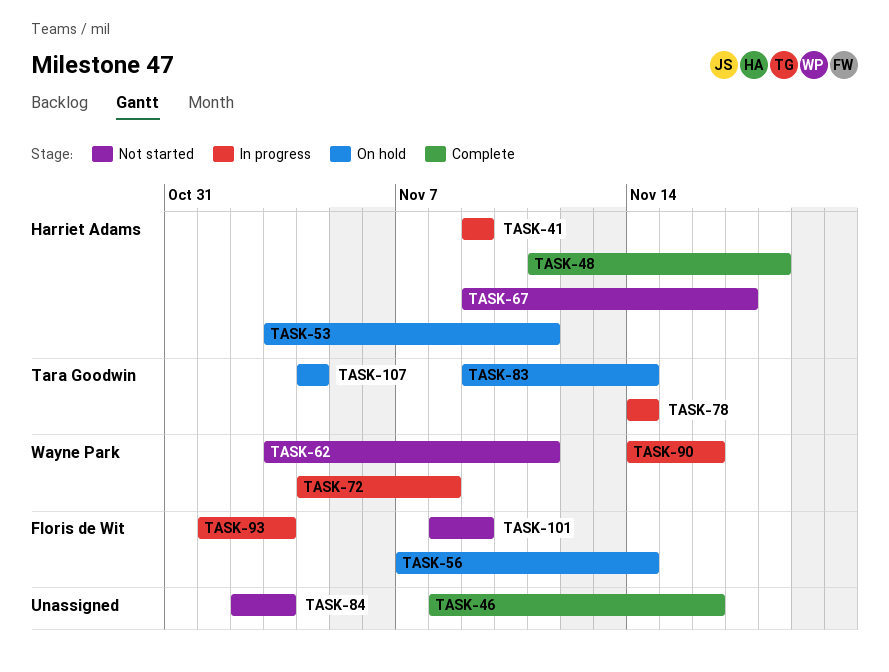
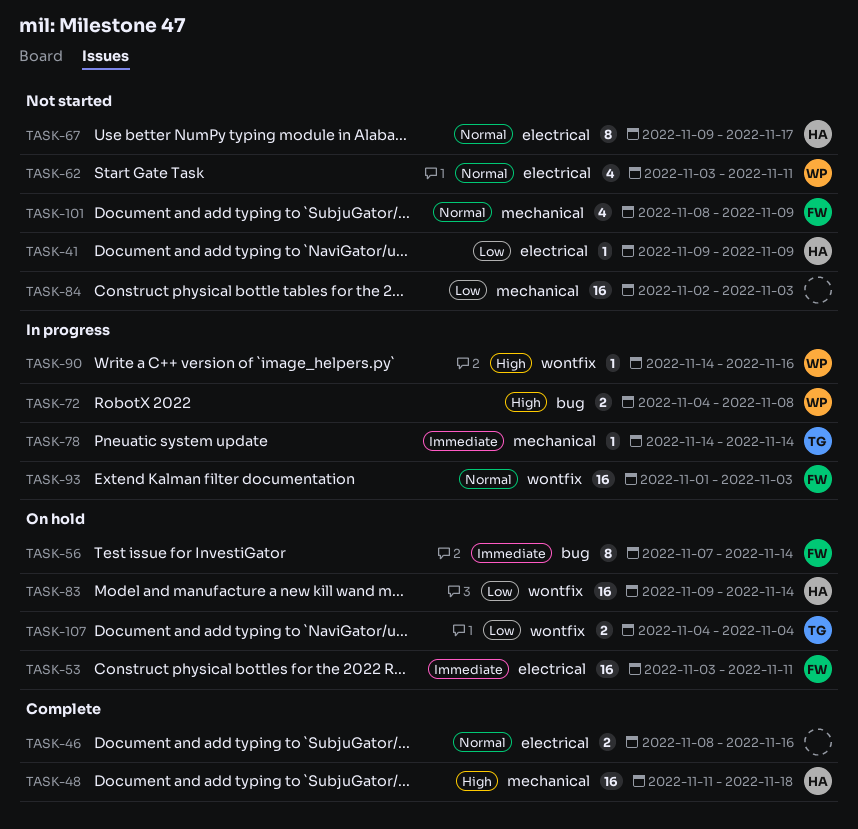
TASK-41, status: In progress -> Not started
TASK-53, owner: Harriet Adams -> Floris de Wit
TASK-83, owner: Tara Goodwin -> Harriet Adams

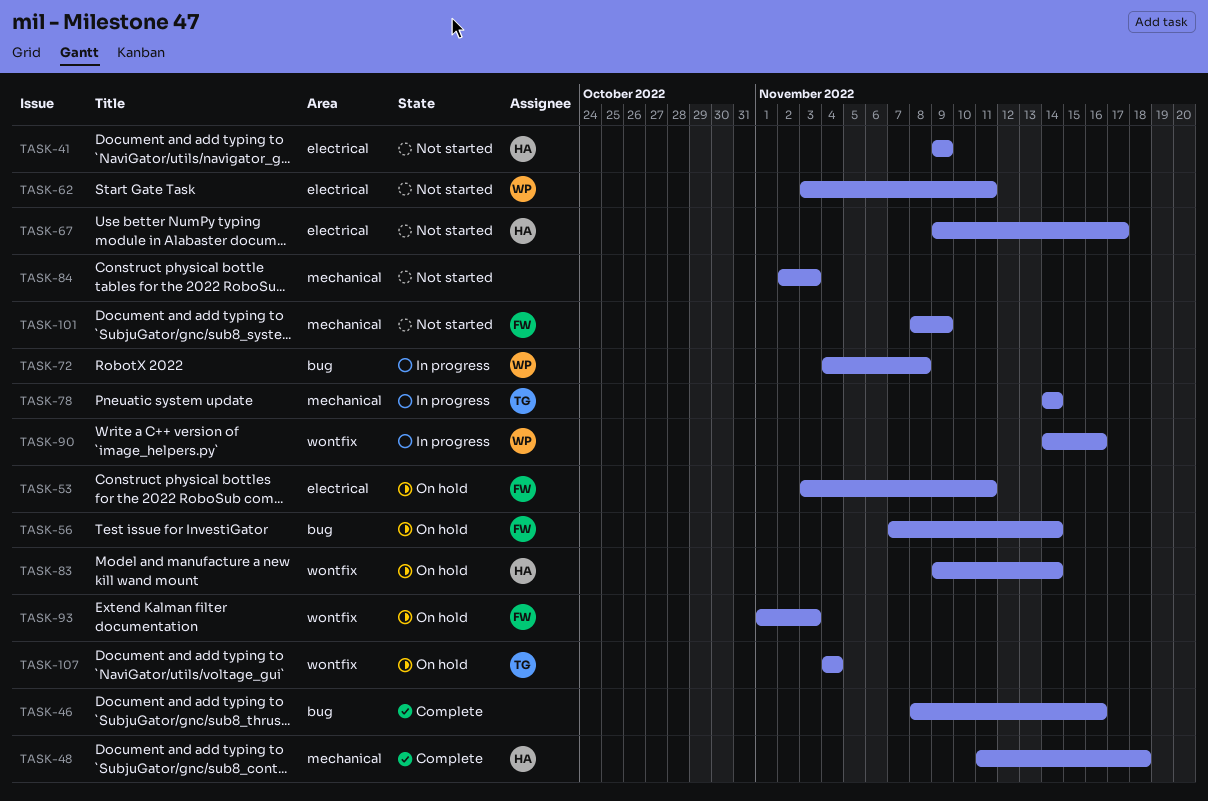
TASK-46, label: electrical -> bug
TASK-93, status: In progress -> On hold

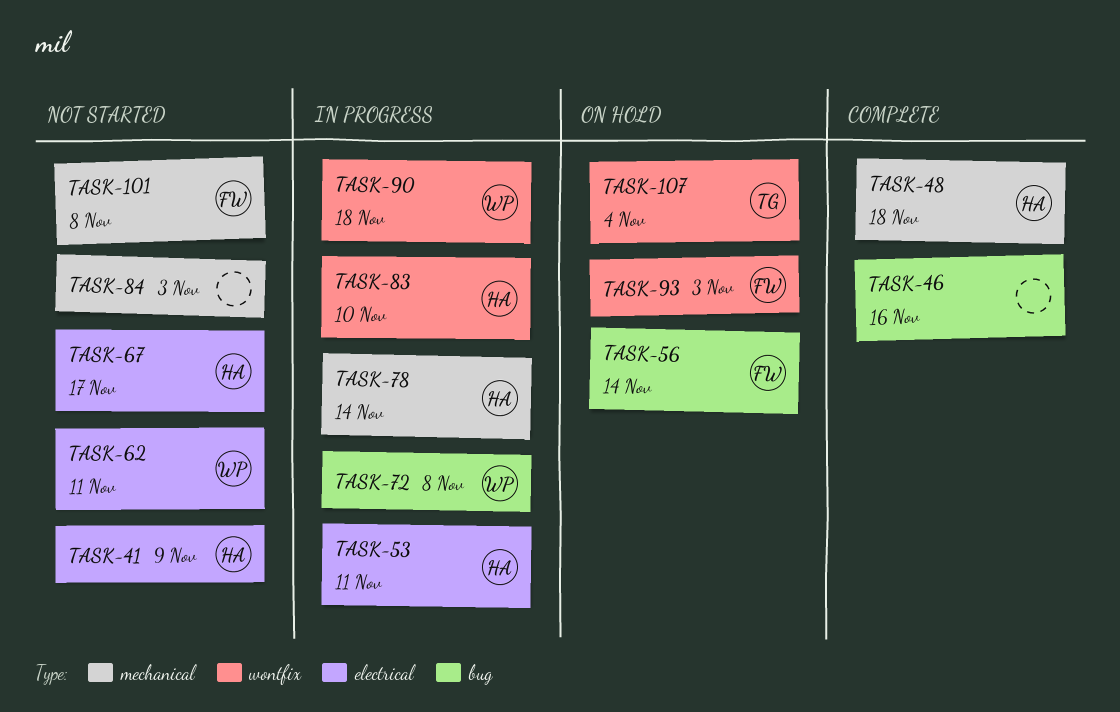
TASK-53, status: On hold -> In progress
TASK-53, owner: FW -> HA
TASK-78, owner: TG -> HA
TASK-83, status: On hold -> In progress
TASK-83, due: Nov 14 -> Nov 10
TASK-90, due: Nov 16 -> Nov 18
TASK-101, due: Nov 9 -> Nov 8

